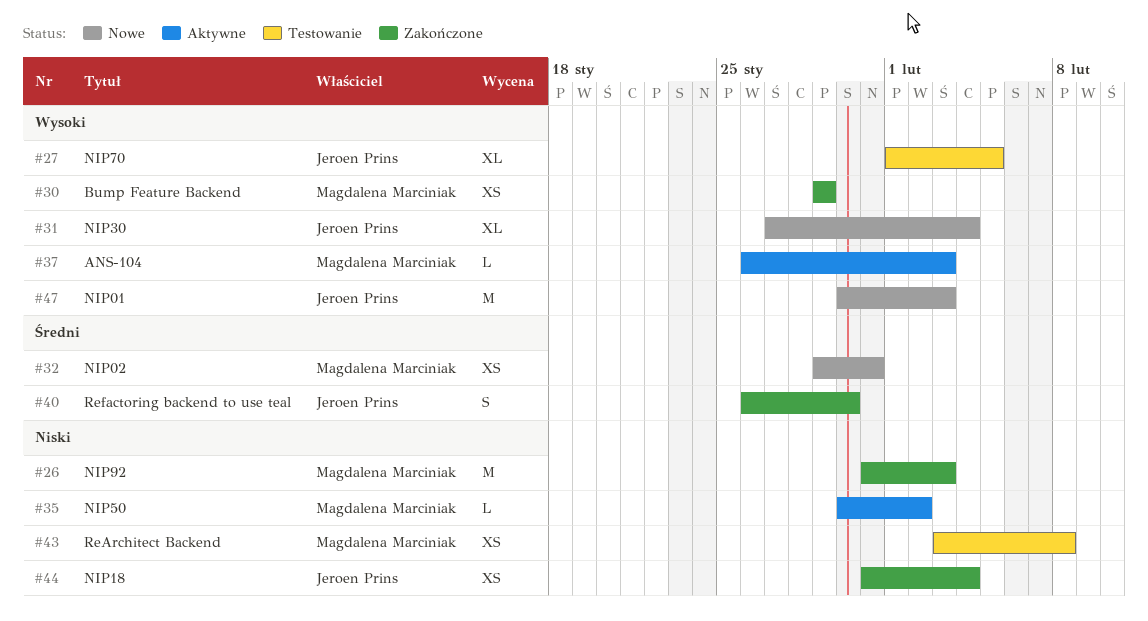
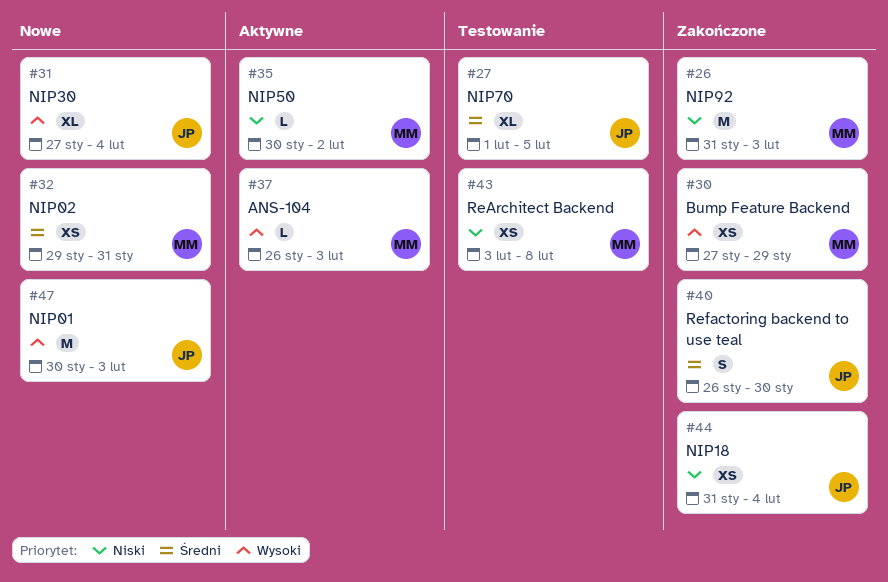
#27, priority: Wysoki -> Średni
#30, start: Jan 29 -> Jan 27

